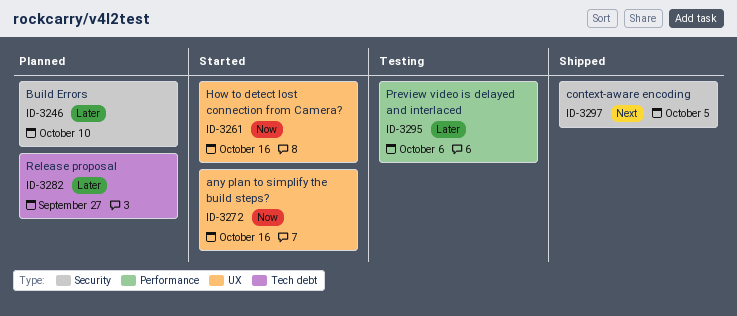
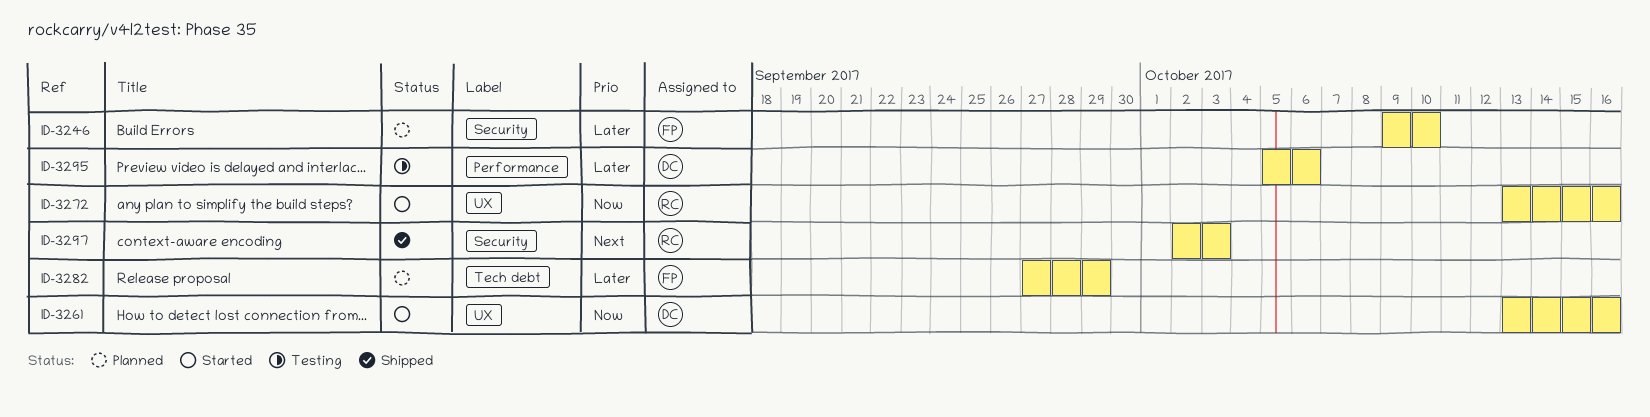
ID-3282, due: Sep 27 -> Sep 29
ID-3297, due: Oct 5 -> Oct 3

